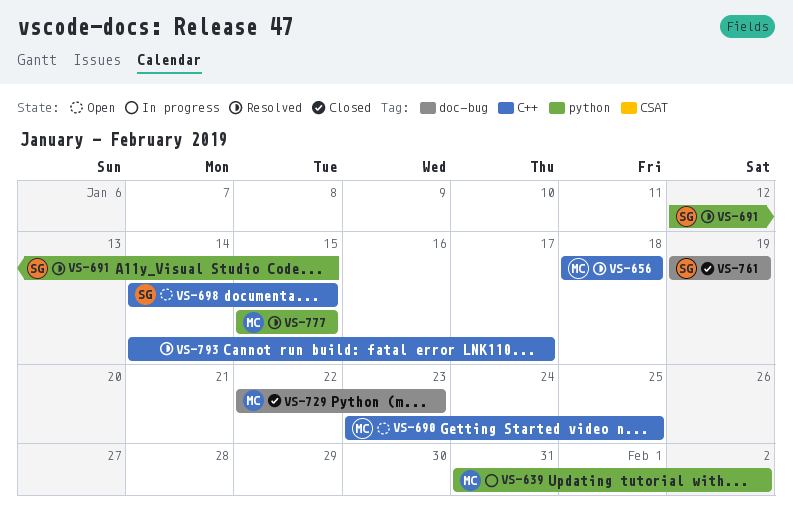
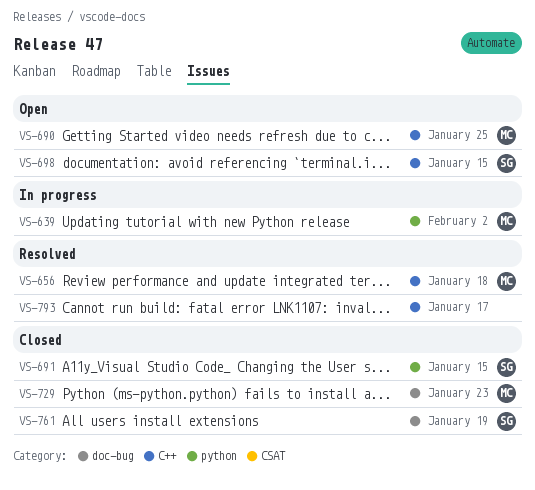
VS-691, status: Resolved -> Closed
VS-777: present -> none

